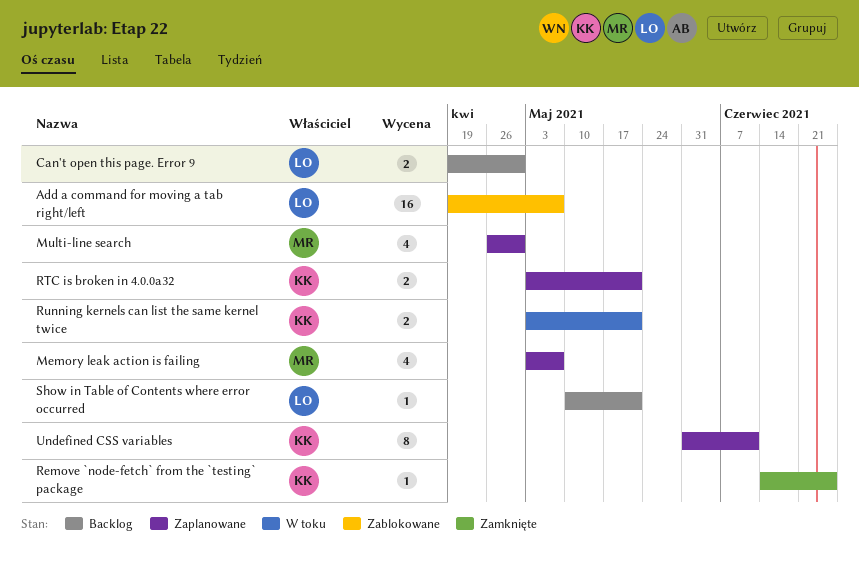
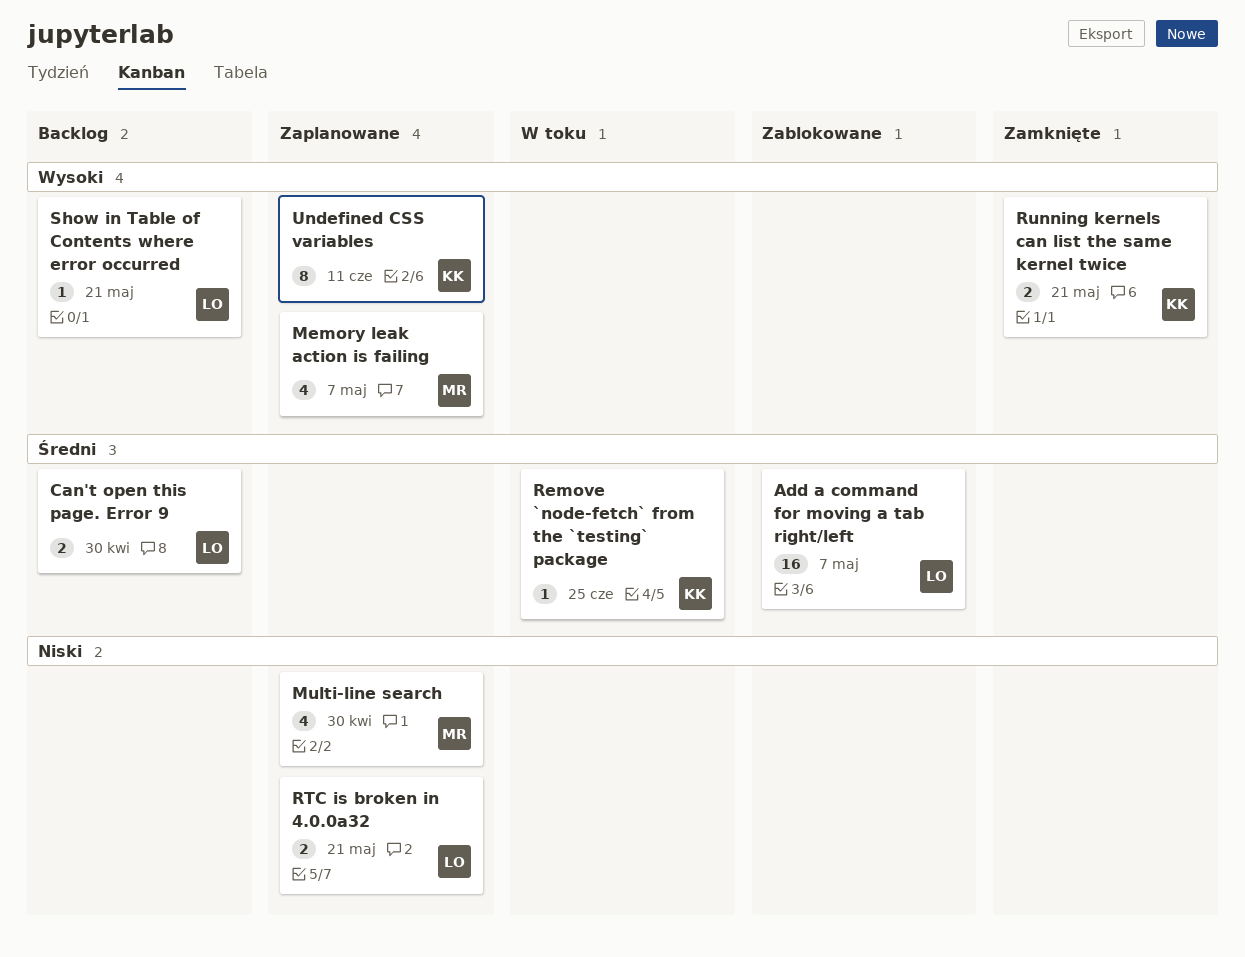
Remove `node-fetch` from the `testing` package, status: Zamknięte -> W toku
RTC is broken in 4.0.0a32, owner: KK -> LO
Running kernels can list the same kernel twice, status: W toku -> Zamknięte

